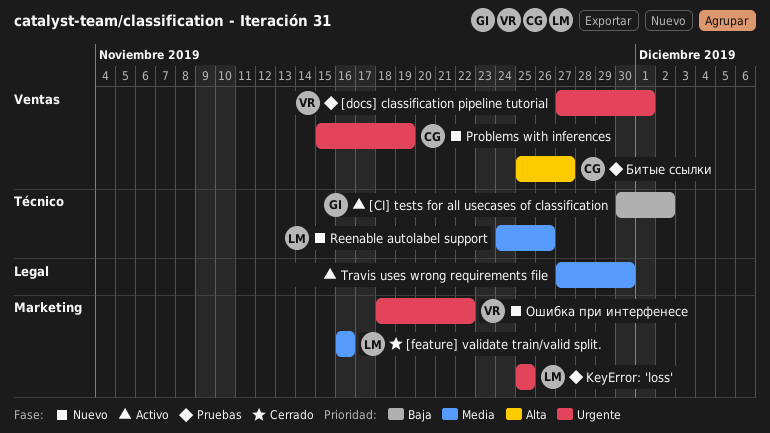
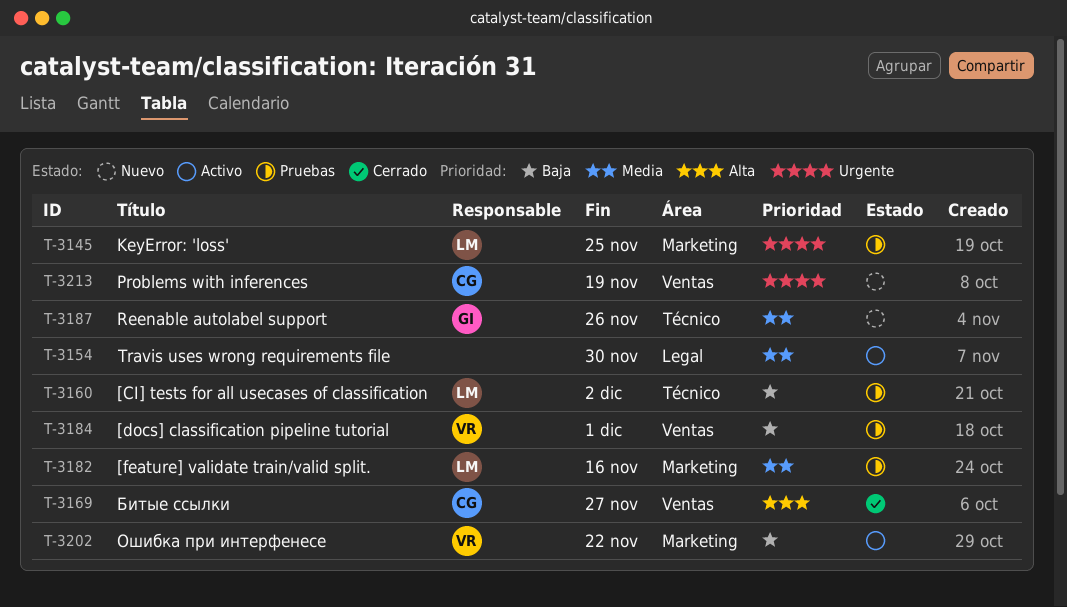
[CI] tests for all usecases of classification, status: Activo -> Pruebas
[CI] tests for all usecases of classification, owner: GI -> LM
[docs] classification pipeline tutorial, priority: Urgente -> Baja
[feature] validate train/valid split., status: Cerrado -> Pruebas
Reenable autolabel support, owner: LM -> GI
Битые ссылки, status: Pruebas -> Cerrado
Ошибка при интерфенесе, status: Nuevo -> Activo
Ошибка при интерфенесе, priority: Urgente -> Baja

